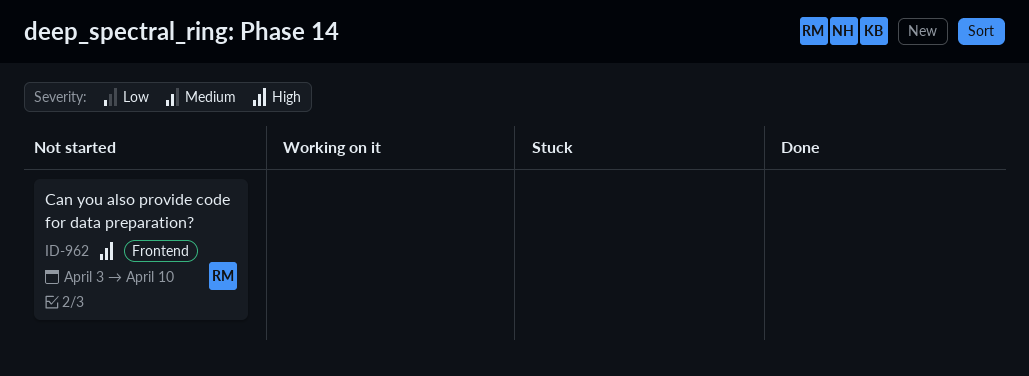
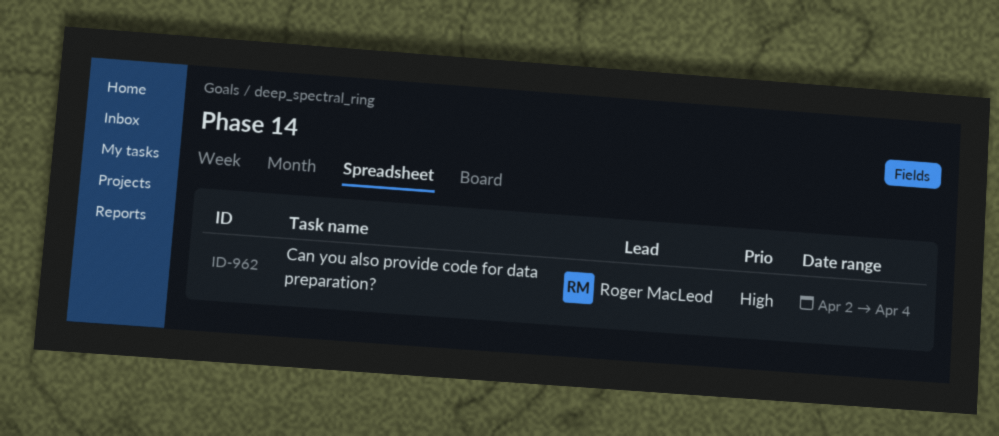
ID-962, start: Apr 3 -> Apr 2
ID-962, due: Apr 10 -> Apr 4

